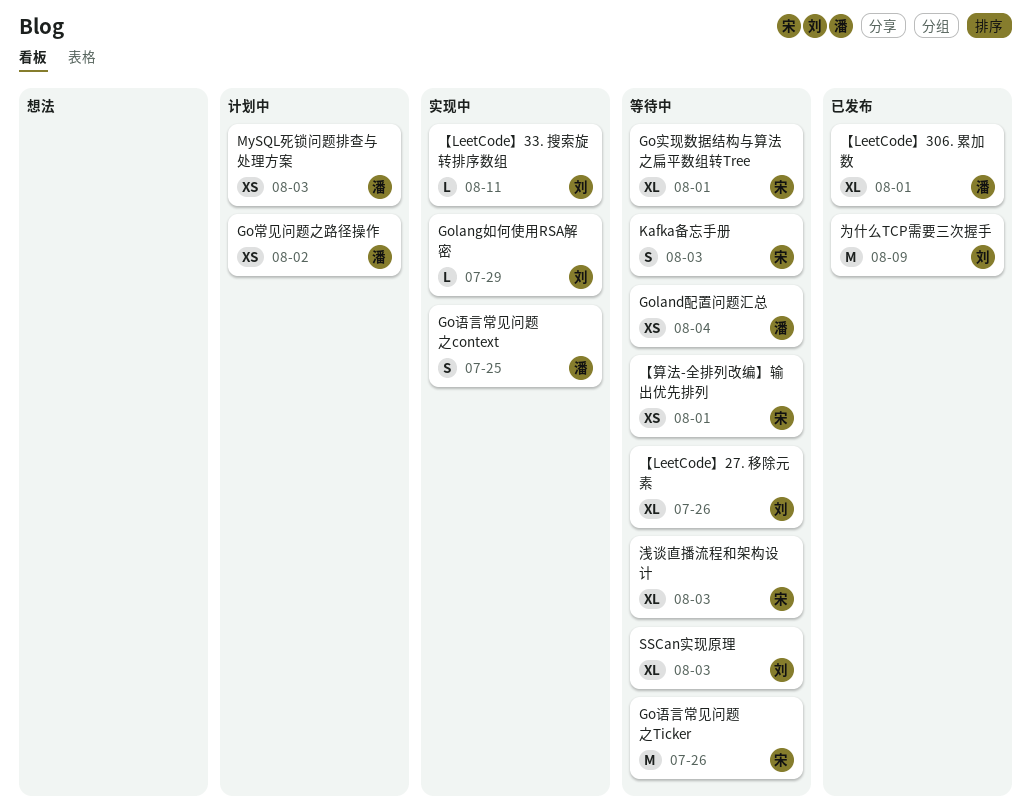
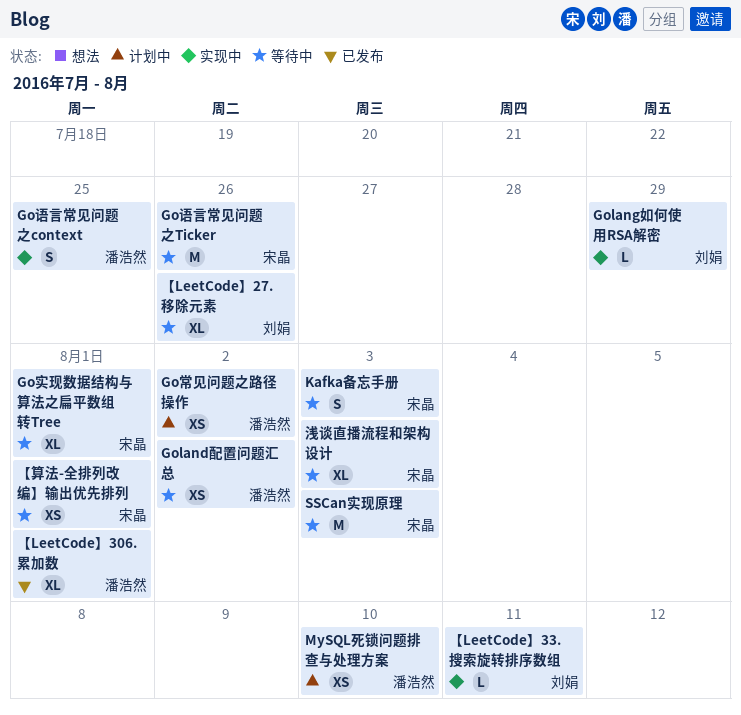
Goland配置问题汇总, due: Aug 4 -> Aug 2
MySQL死锁问题排查与处理方案, due: Aug 3 -> Aug 10
SSCan实现原理, owner: 刘娟 -> 宋晶
SSCan实现原理, estimate: XL -> M
为什么TCP需要三次握手: present -> none

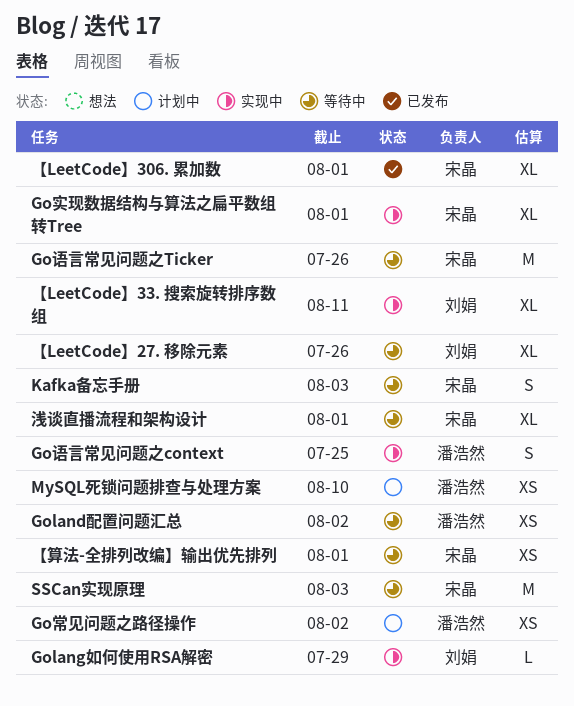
Go实现数据结构与算法之扁平数组转Tree, status: 等待中 -> 实现中
【LeetCode】306. 累加数, owner: 潘浩然 -> 宋晶
【LeetCode】33. 搜索旋转排序数组, estimate: L -> XL
浅谈直播流程和架构设计, due: Aug 3 -> Aug 1

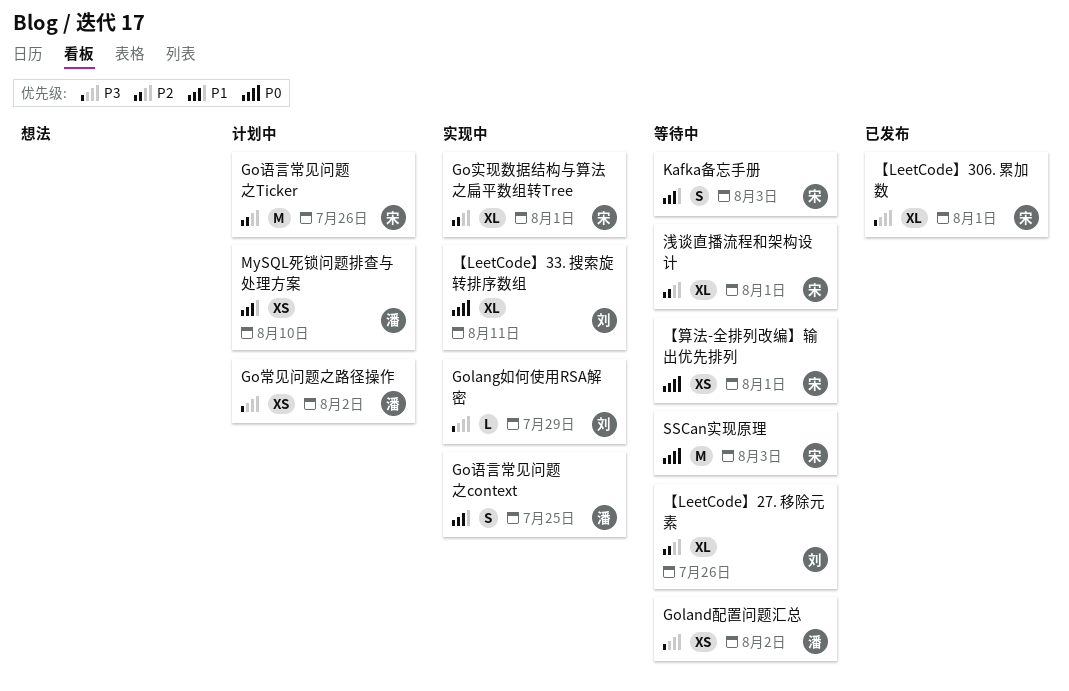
Go语言常见问题之Ticker, status: 等待中 -> 计划中

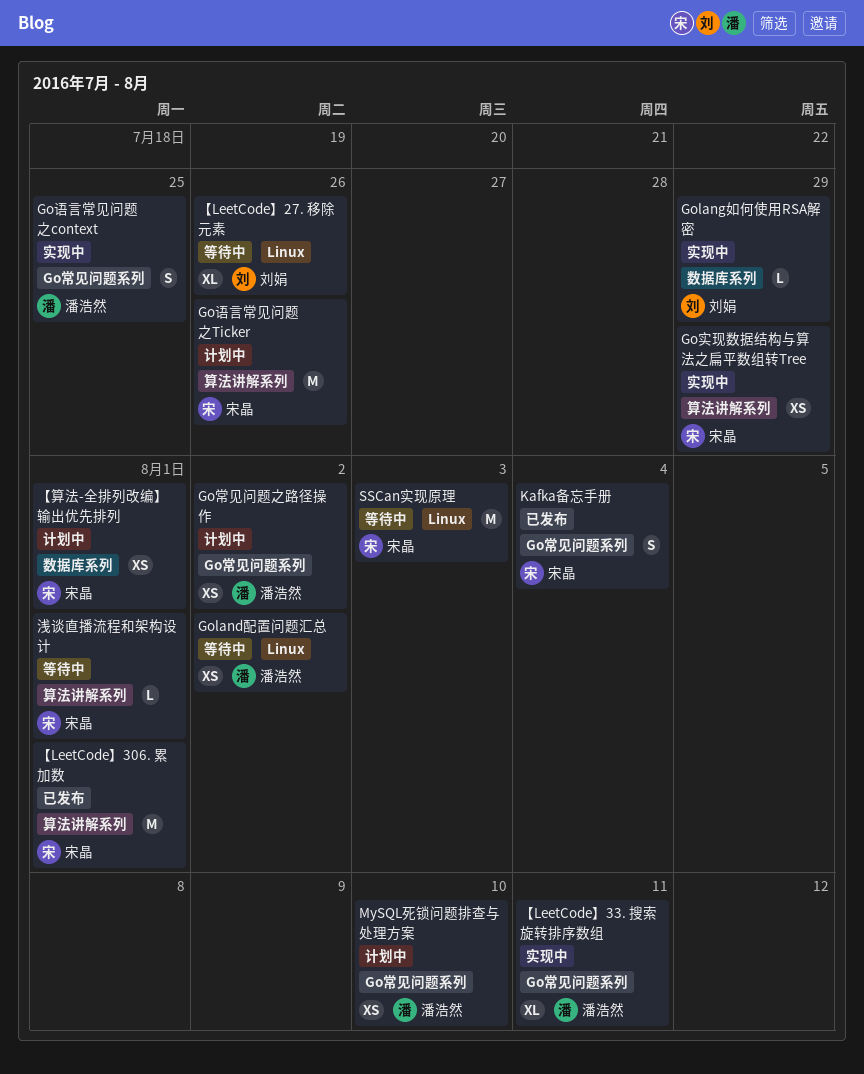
Go实现数据结构与算法之扁平数组转Tree, estimate: XL -> XS
Go实现数据结构与算法之扁平数组转Tree, due: Aug 1 -> Jul 29
Kafka备忘手册, status: 等待中 -> 已发布
Kafka备忘手册, due: Aug 3 -> Aug 4
【LeetCode】306. 累加数, estimate: XL -> M
【LeetCode】33. 搜索旋转排序数组, owner: 刘娟 -> 潘浩然
【算法-全排列改编】输出优先排列, status: 等待中 -> 计划中
浅谈直播流程和架构设计, estimate: XL -> L

